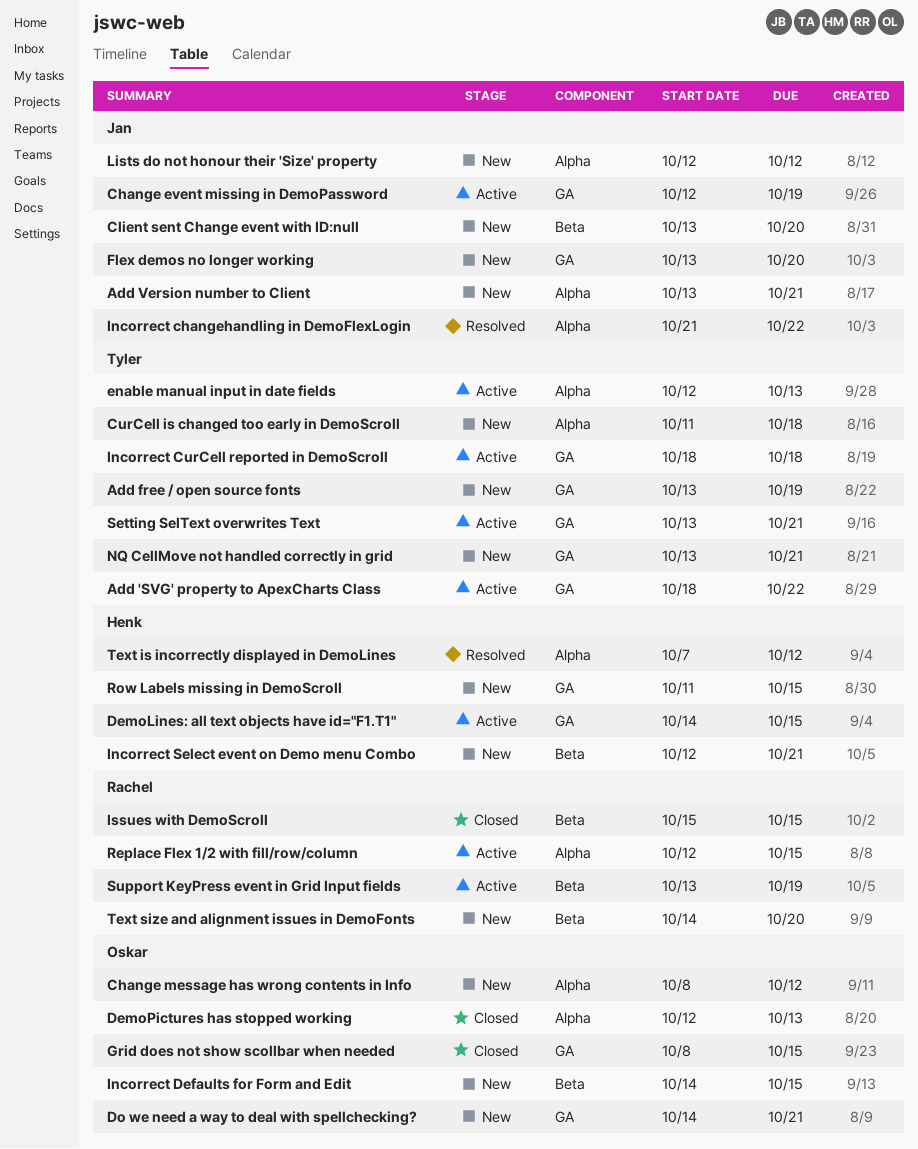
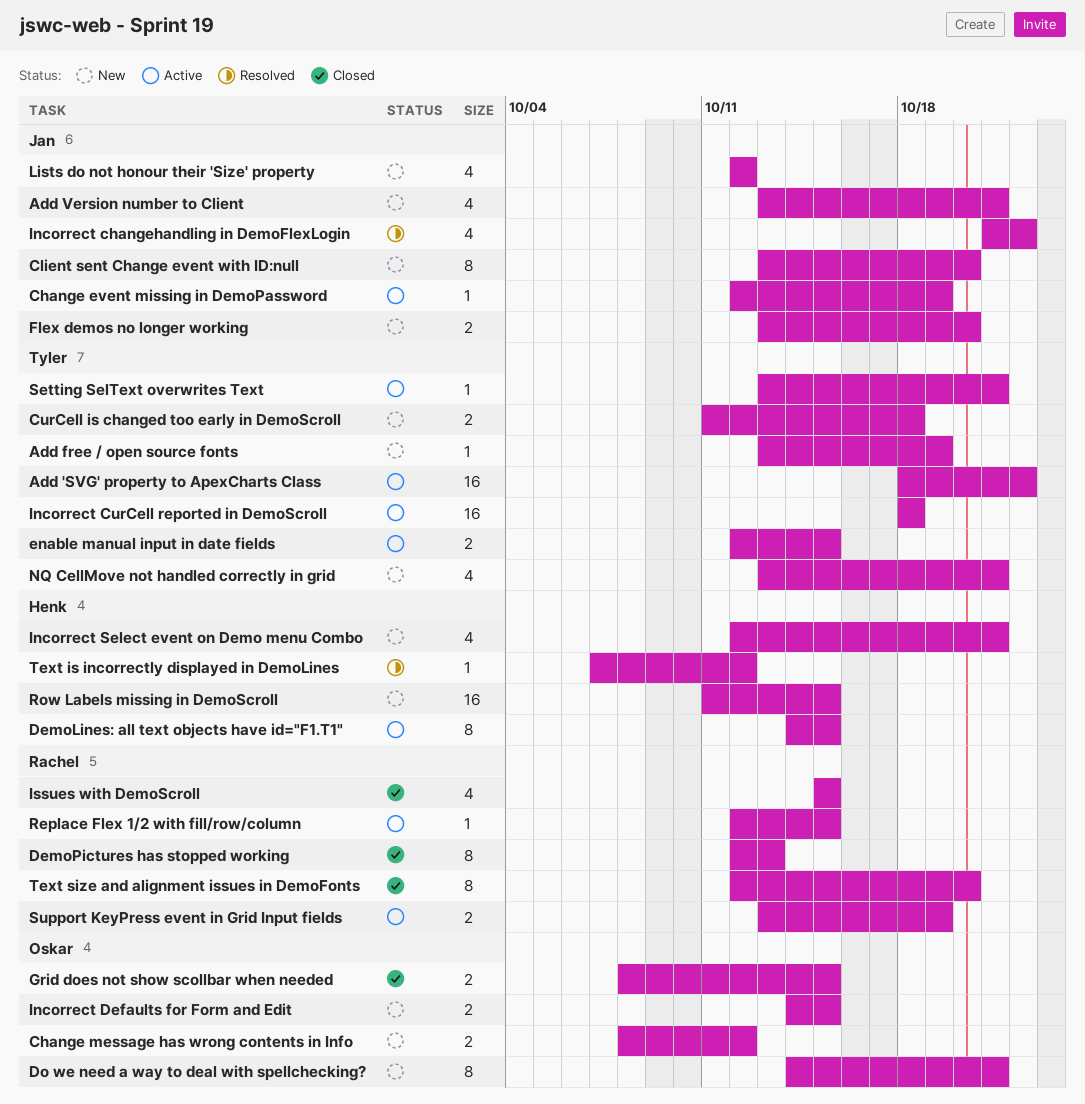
DemoPictures has stopped working, owner: Oskar -> Rachel
enable manual input in date fields, due: Oct 13 -> Oct 15
Text size and alignment issues in DemoFonts, status: New -> Closed
Text size and alignment issues in DemoFonts, start: Oct 14 -> Oct 12

